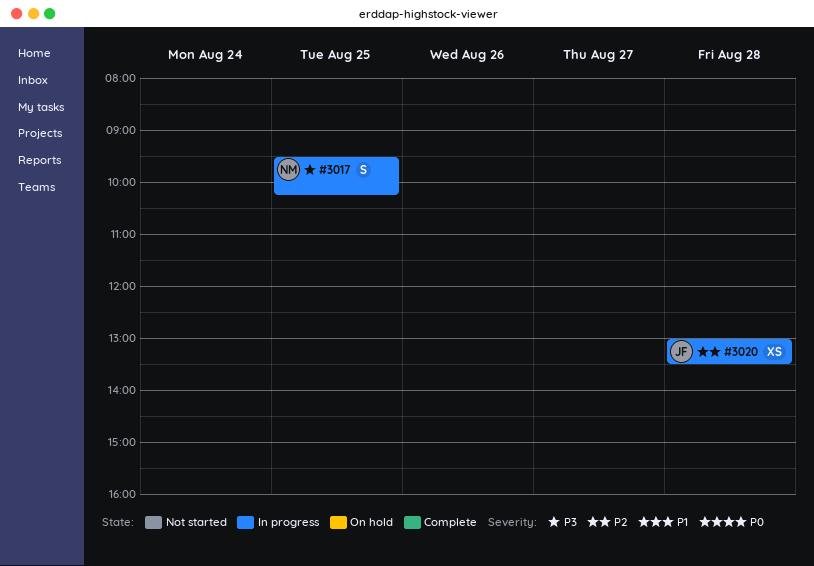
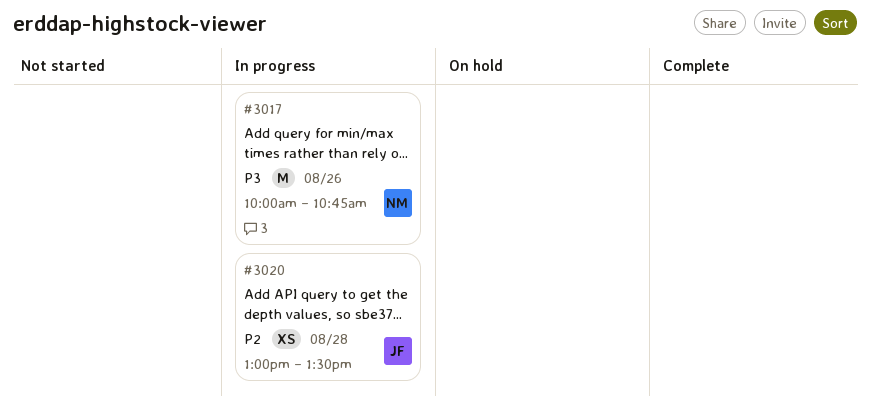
#3017, estimate: S -> M
#3017, day: Aug 25 -> Aug 26
#3017, begins: 09:30 -> 10:00
#3017, ends: 10:15 -> 10:45

